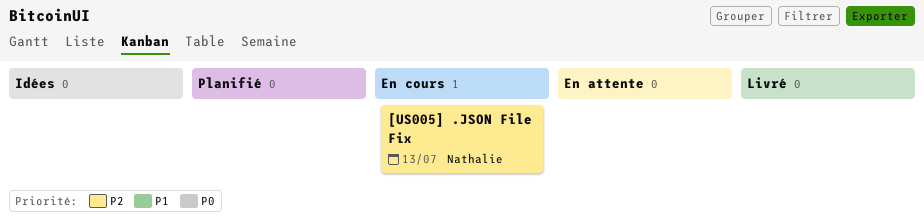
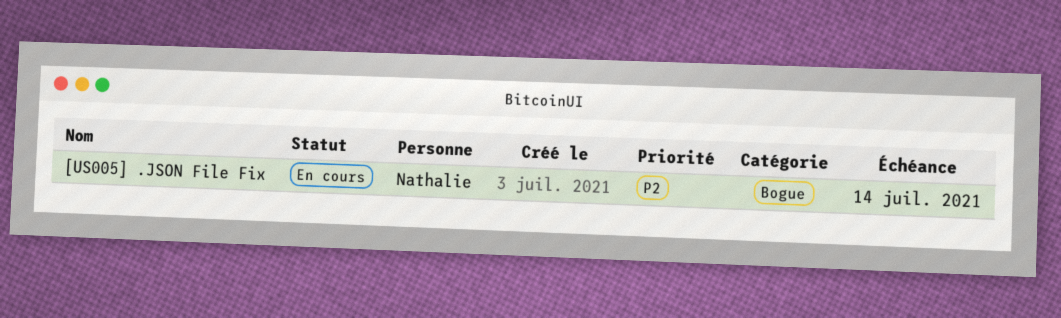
[US005] .JSON File Fix, due: Jul 13 -> Jul 14

